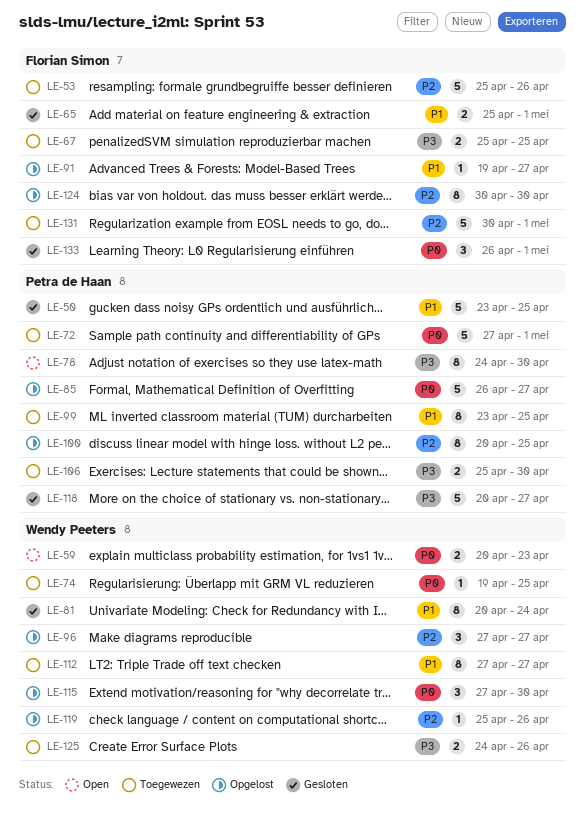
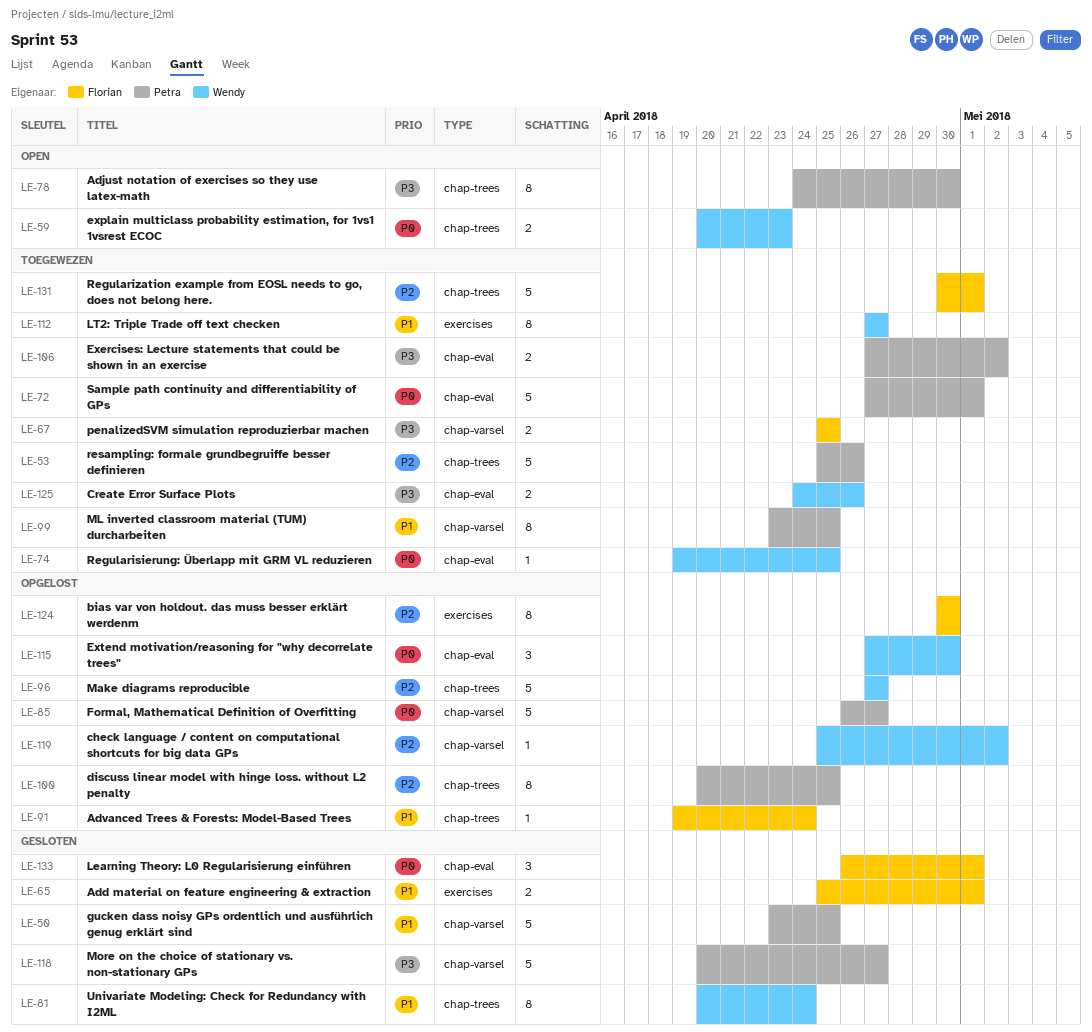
LE-53, owner: Florian Simon -> Petra de Haan
LE-91, due: Apr 27 -> Apr 24
LE-96, estimate: 3 -> 5
LE-106, start: Apr 25 -> Apr 27
LE-106, due: Apr 30 -> May 2
LE-119, due: Apr 26 -> May 2

